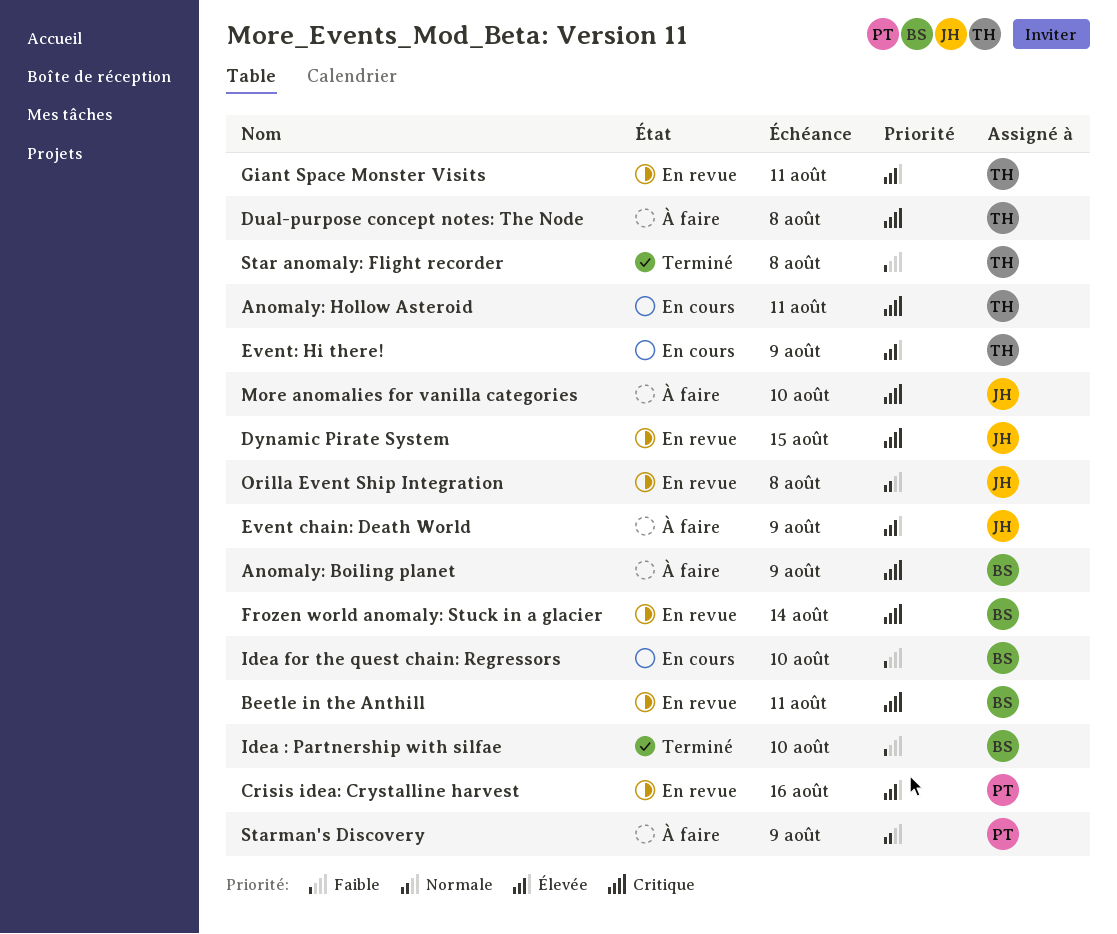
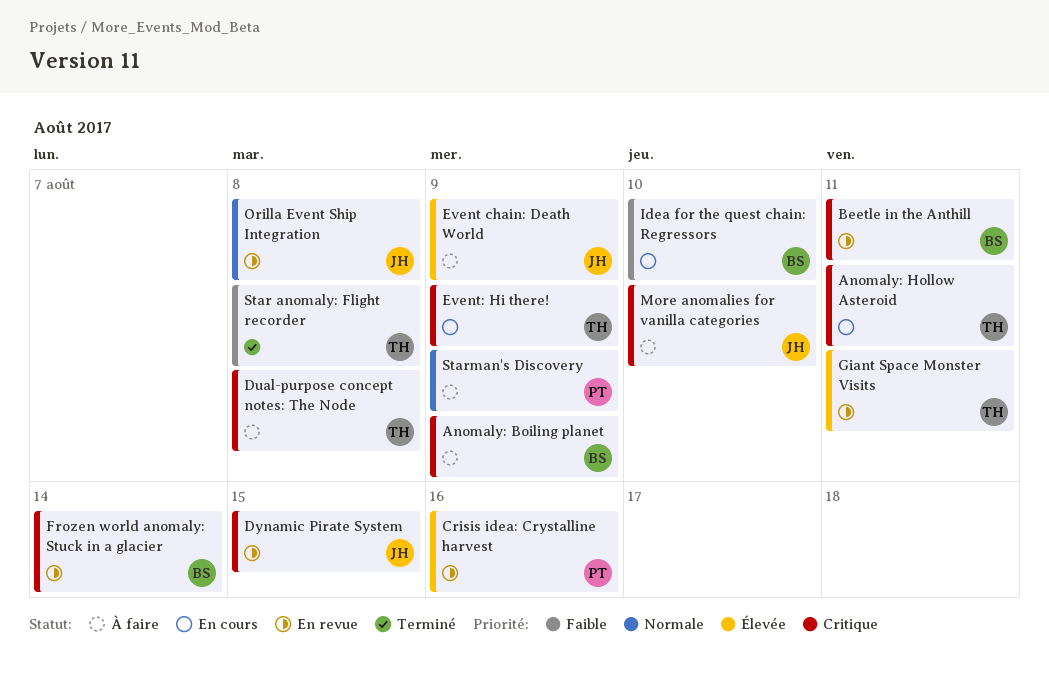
Event: Hi there!, priority: Élevée -> Critique
Idea : Partnership with silfae: present -> none

